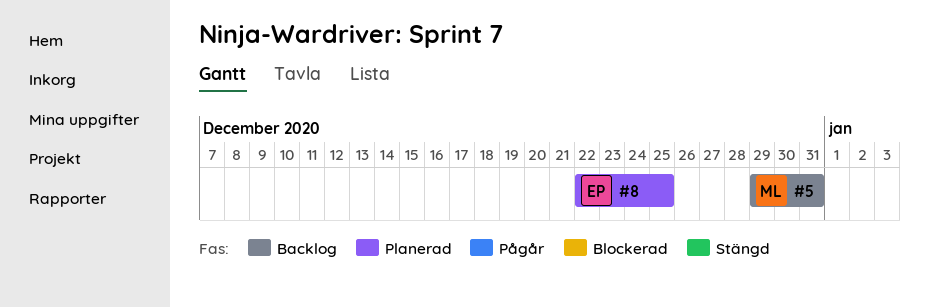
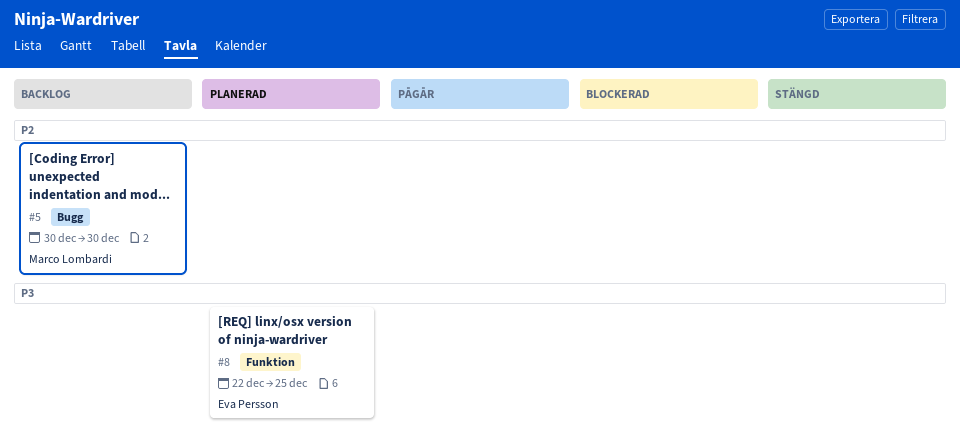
#5, start: Dec 29 -> Dec 30
#5, due: Dec 31 -> Dec 30

